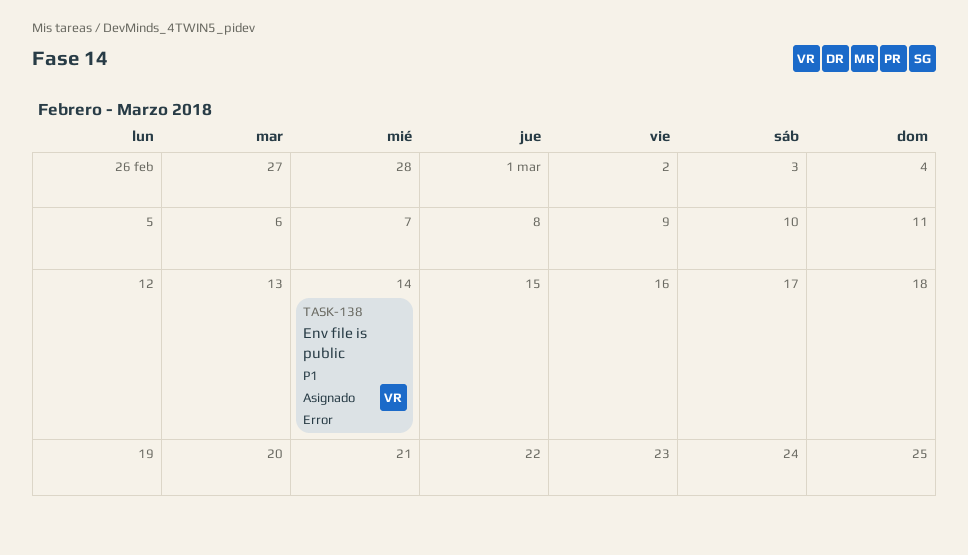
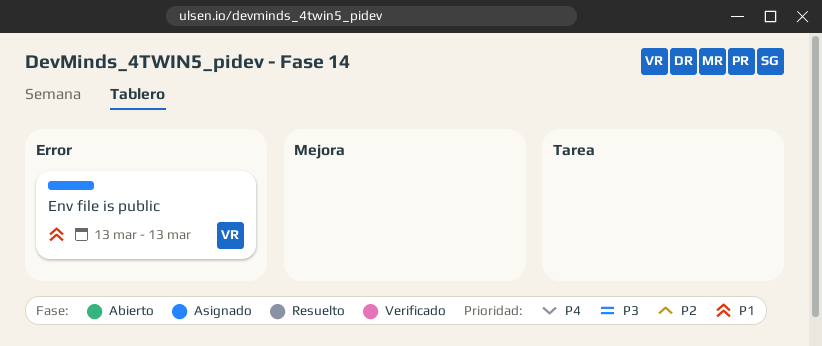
Env file is public, due: Mar 14 -> Mar 13

